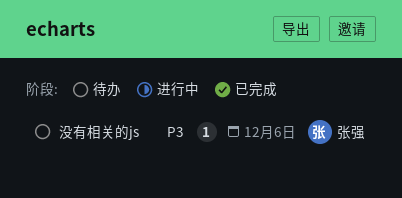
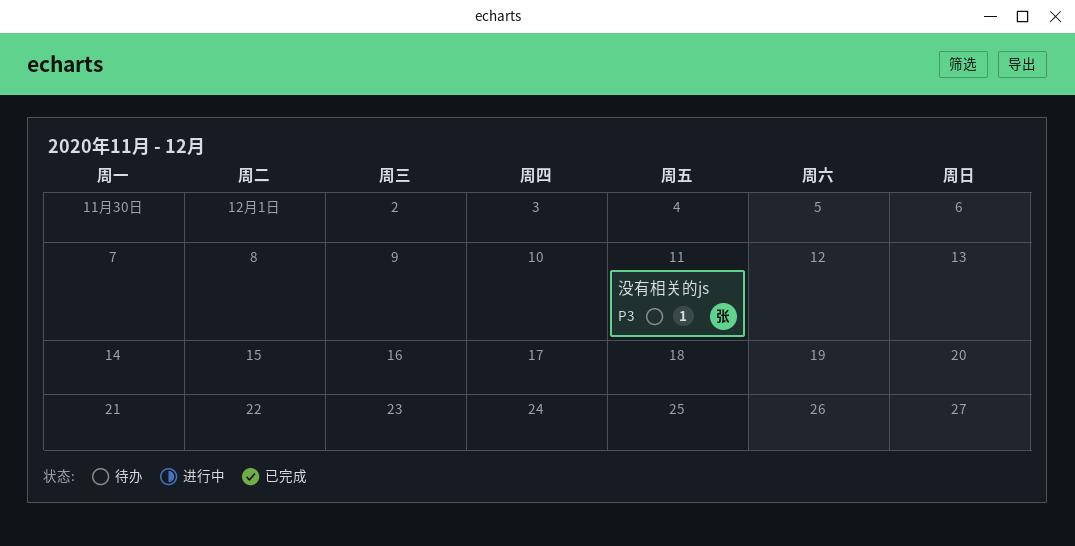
没有相关的js, due: Dec 6 -> Dec 11

